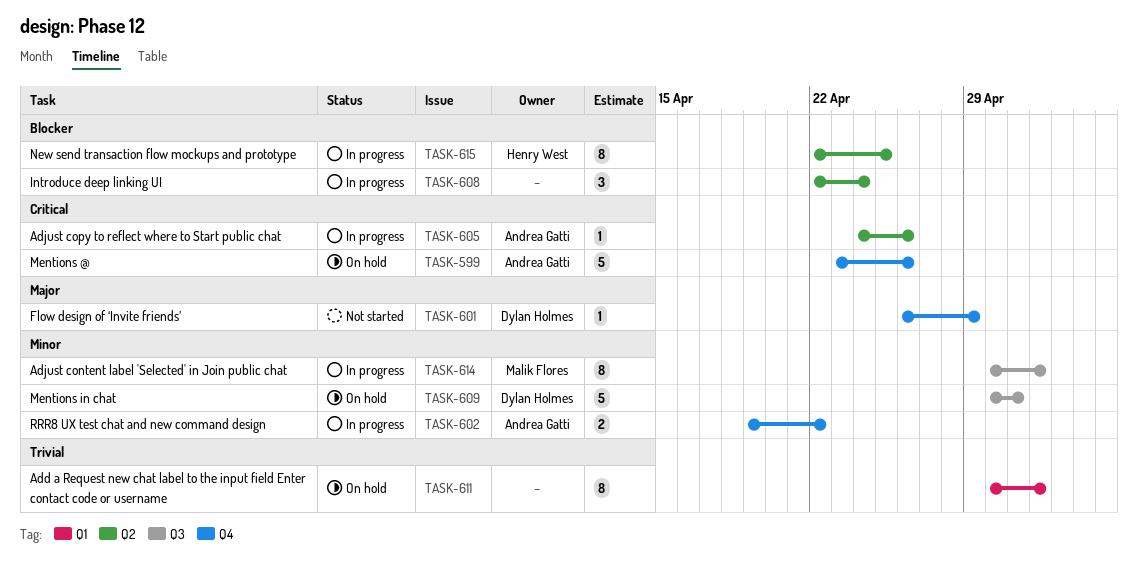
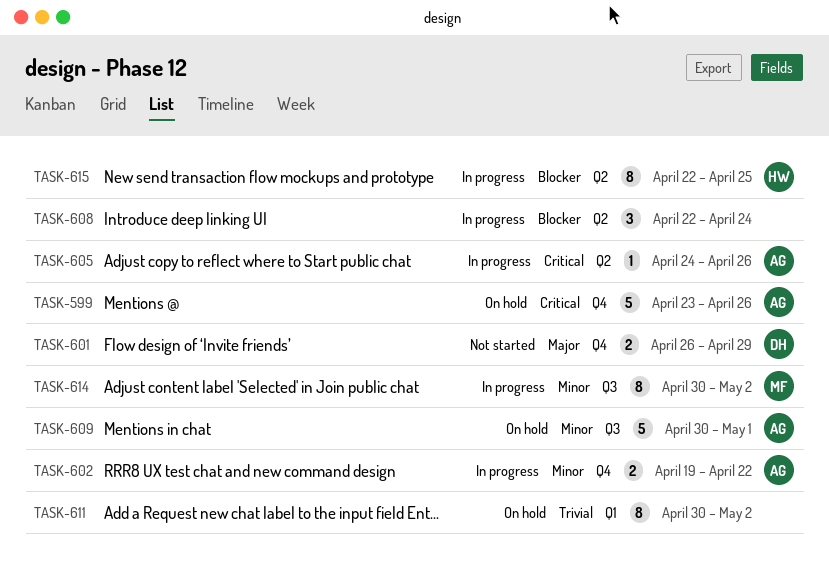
TASK-601, estimate: 1 -> 2
TASK-609, owner: Dylan Holmes -> Andrea Gatti

